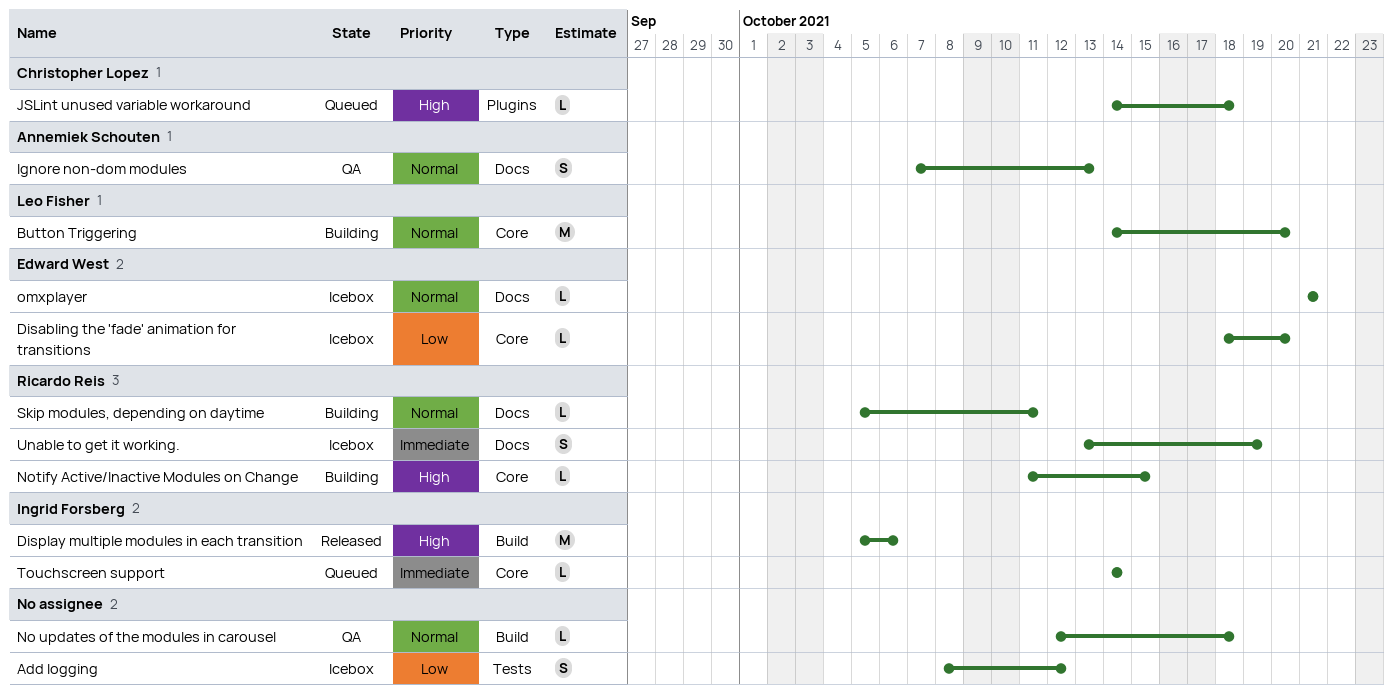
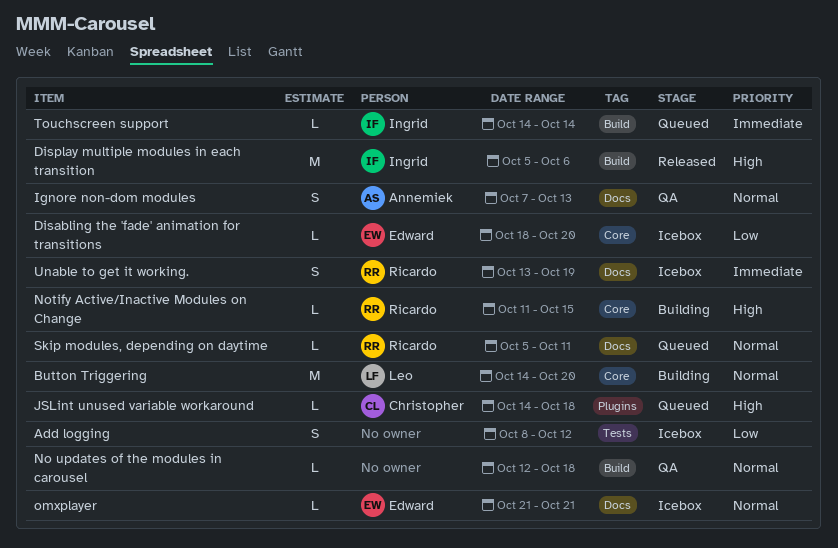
Skip modules, depending on daytime, status: Building -> Queued
Touchscreen support, label: Core -> Build

